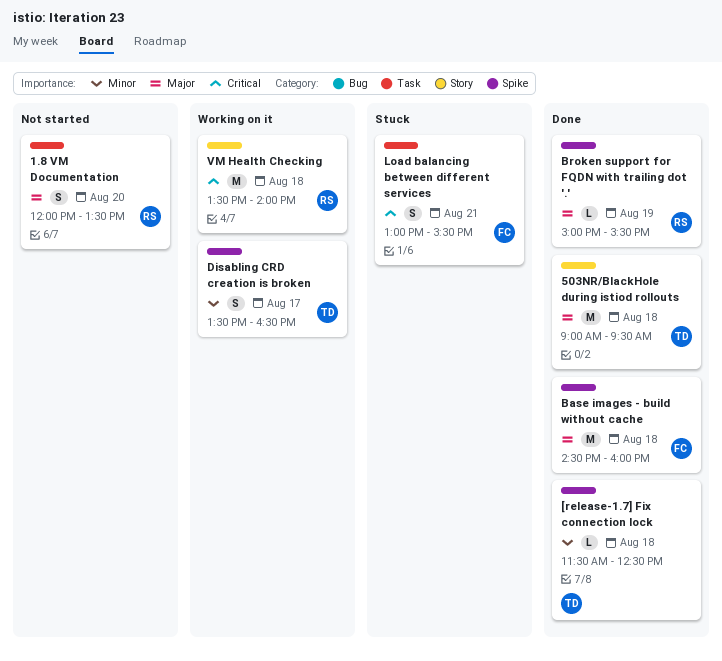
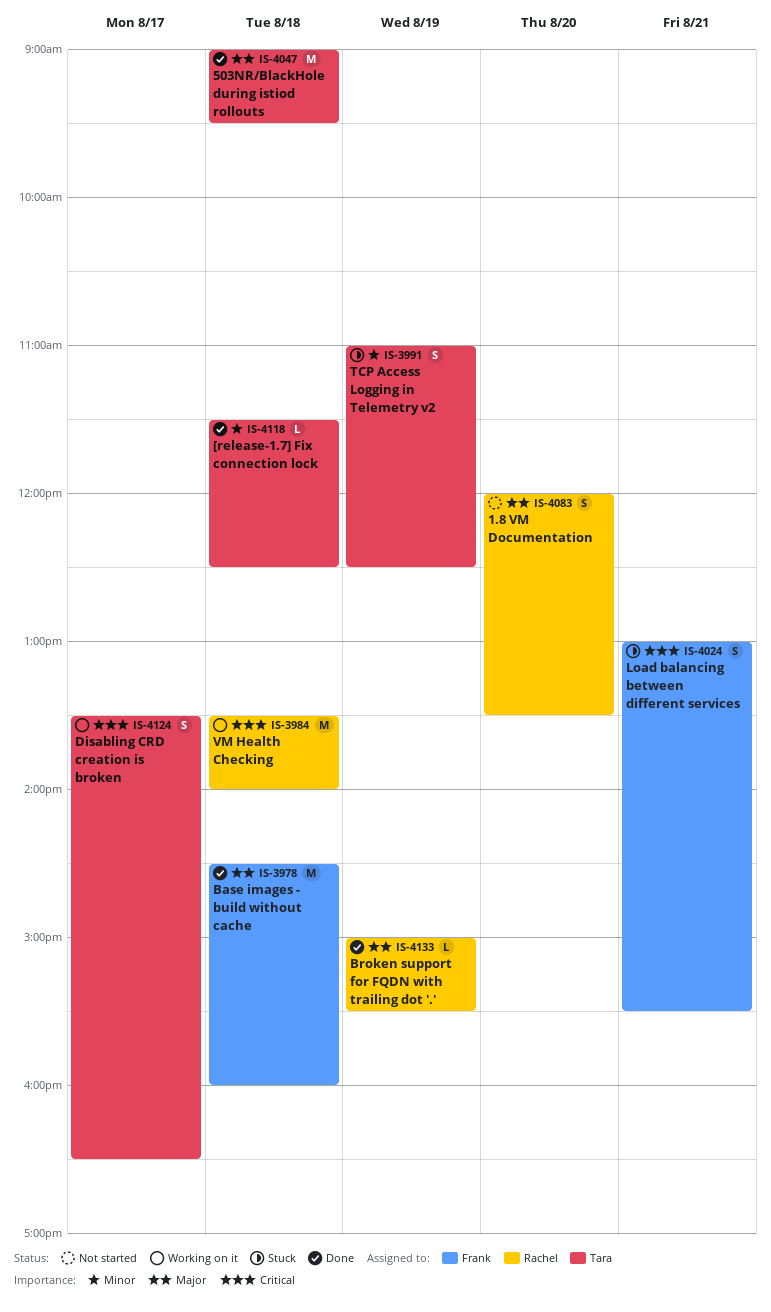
Disabling CRD creation is broken, priority: Minor -> Critical
TCP Access Logging in Telemetry v2: none -> present

